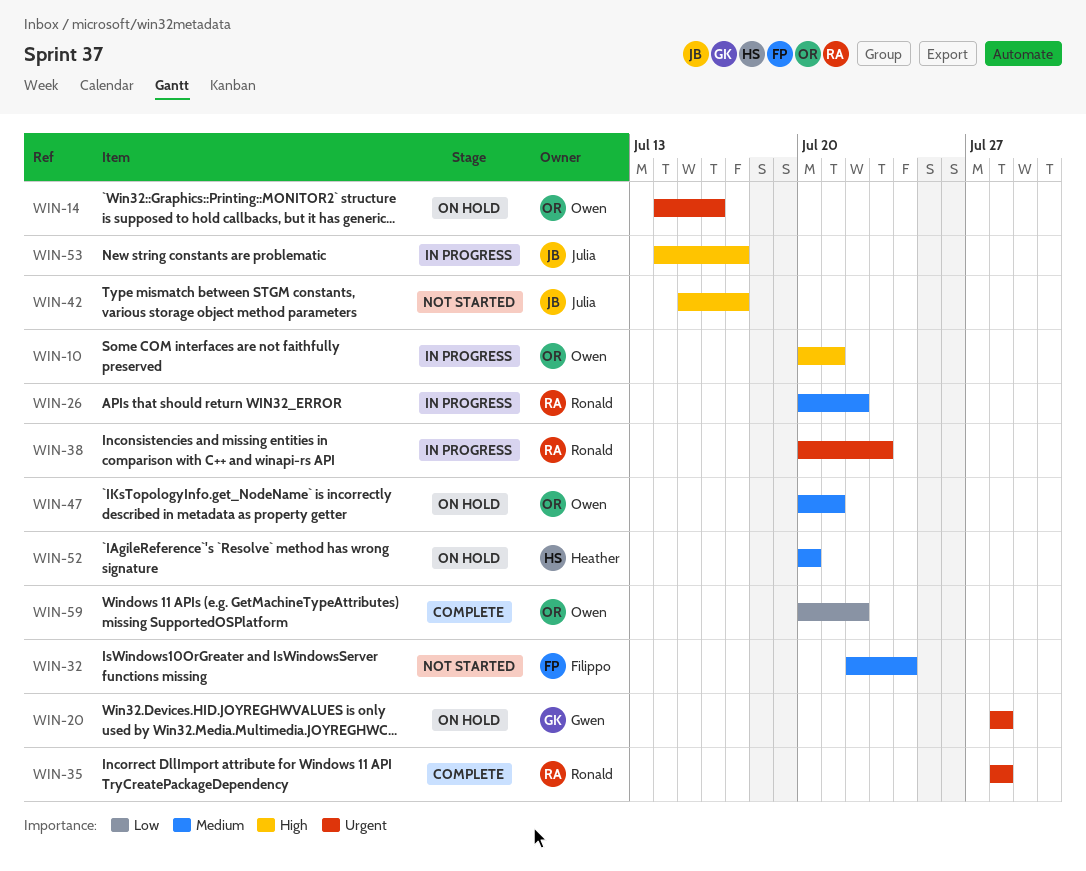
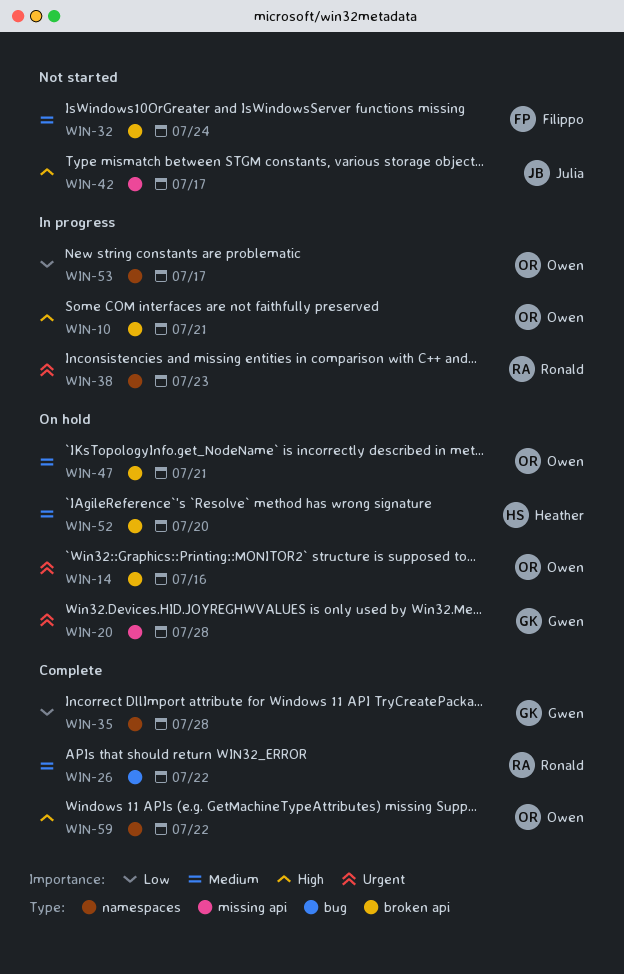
WIN-26, status: In progress -> Complete
WIN-35, owner: Ronald -> Gwen
WIN-35, priority: Urgent -> Low
WIN-53, owner: Julia -> Owen
WIN-53, priority: High -> Low
WIN-59, priority: Low -> High

